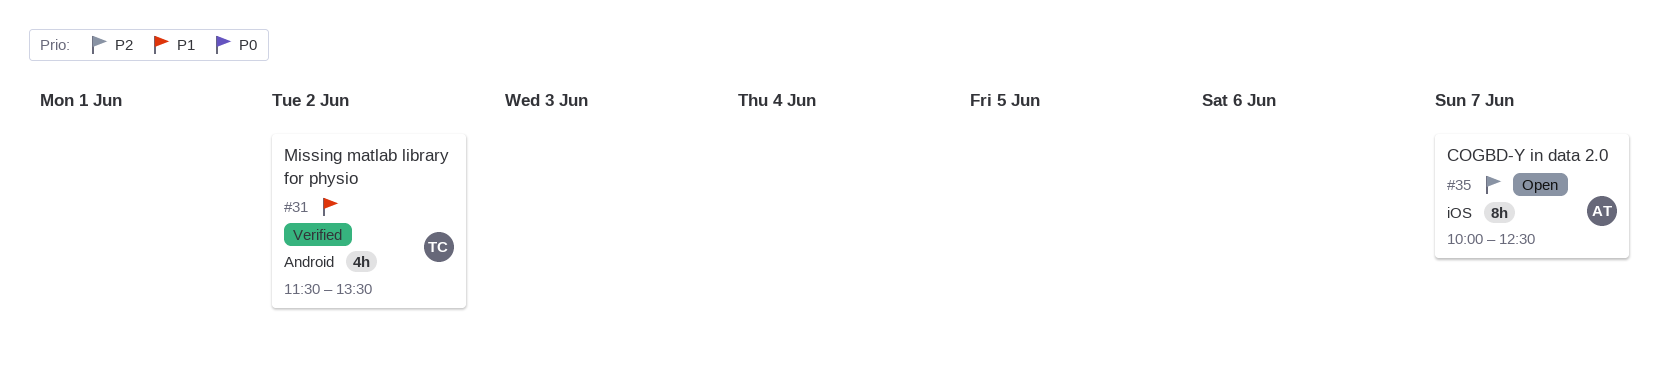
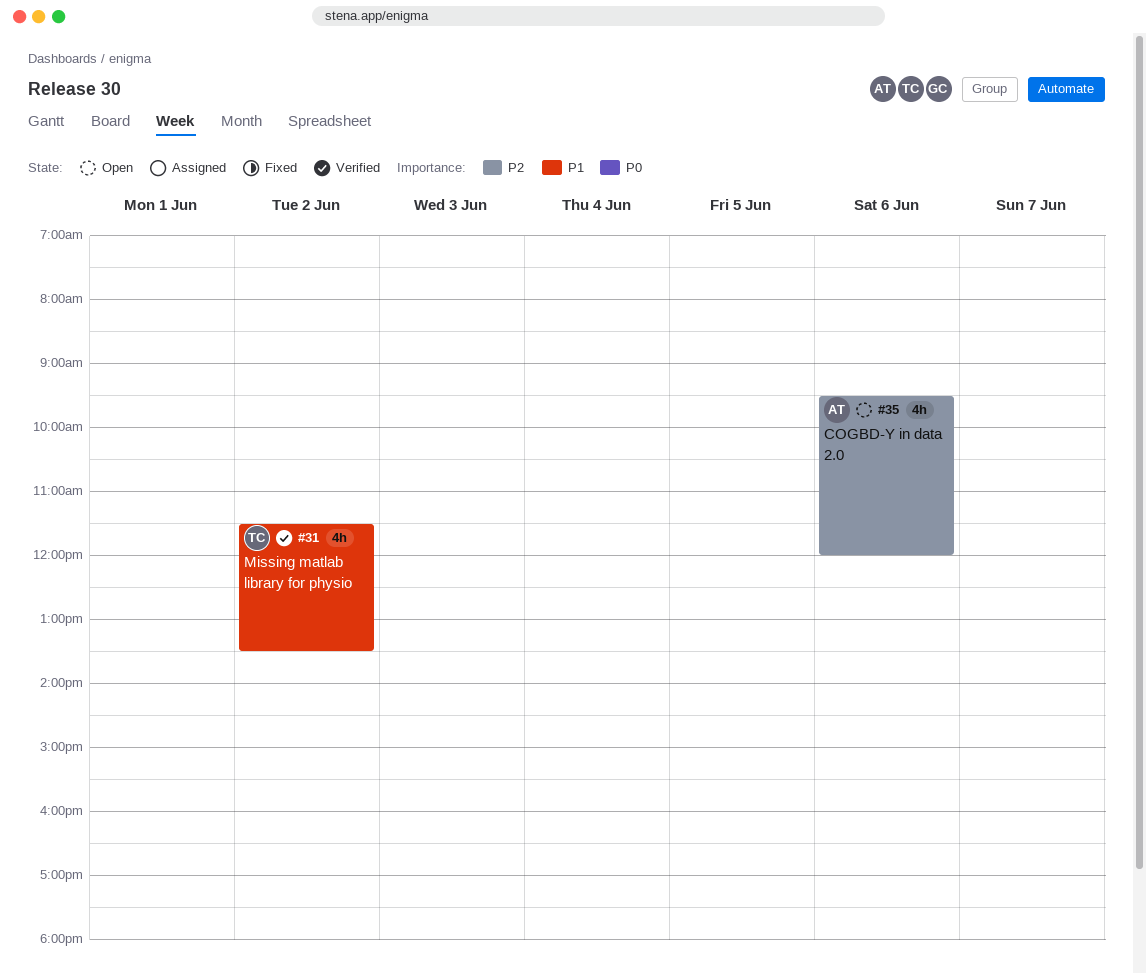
#35, estimate: 8h -> 4h
#35, day: Jun 7 -> Jun 6
#35, begins: 10:00 -> 09:30
#35, ends: 12:30 -> 12:00

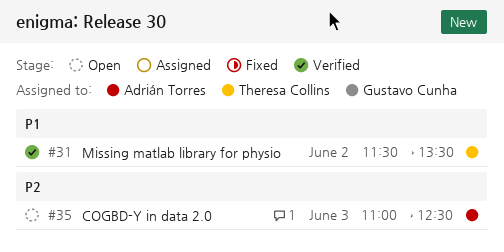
#35, day: Jun 6 -> Jun 3
#35, begins: 09:30 -> 11:00
#35, ends: 12:00 -> 12:30

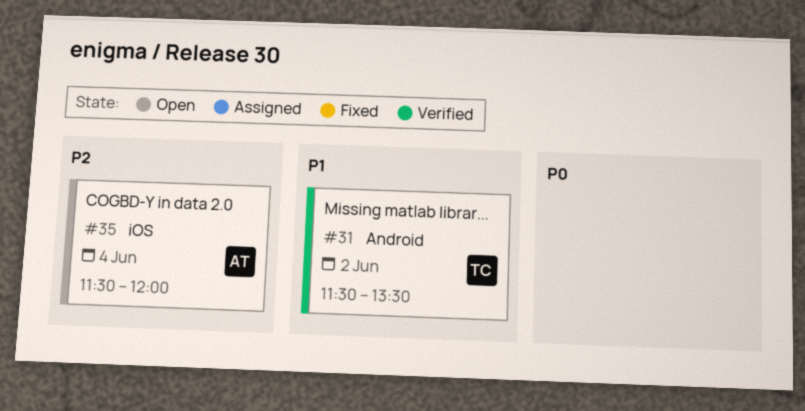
#35, day: Jun 3 -> Jun 4
#35, begins: 11:00 -> 11:30
#35, ends: 12:30 -> 12:00

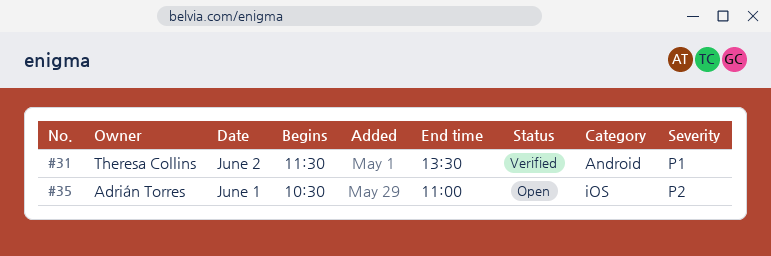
#35, day: Jun 4 -> Jun 1
#35, begins: 11:30 -> 10:30
#35, ends: 12:00 -> 11:00

